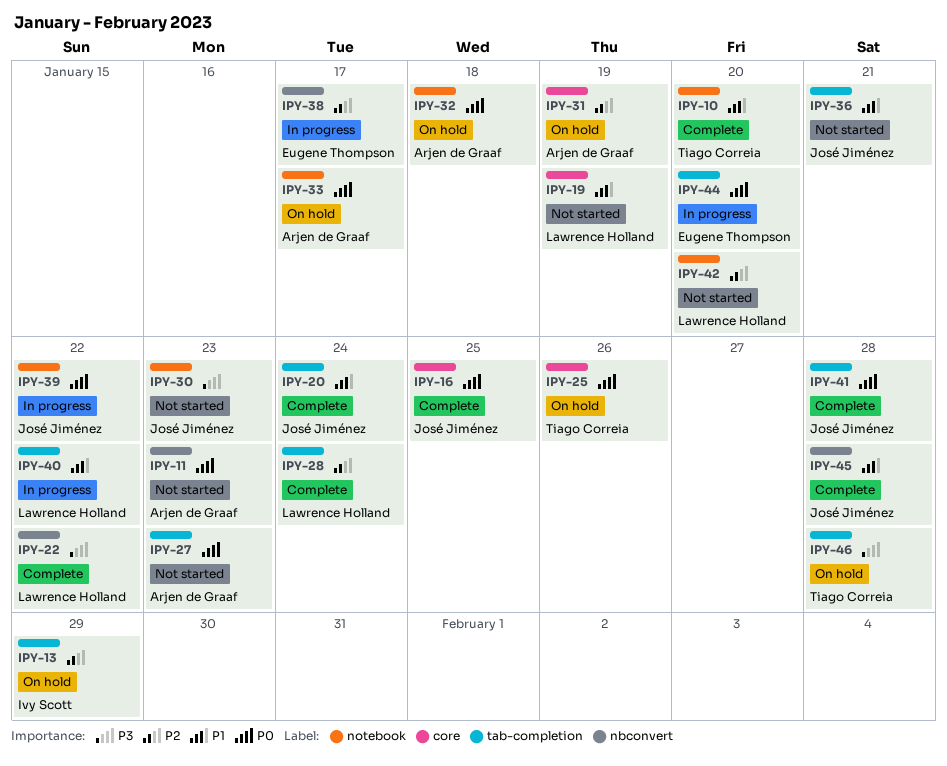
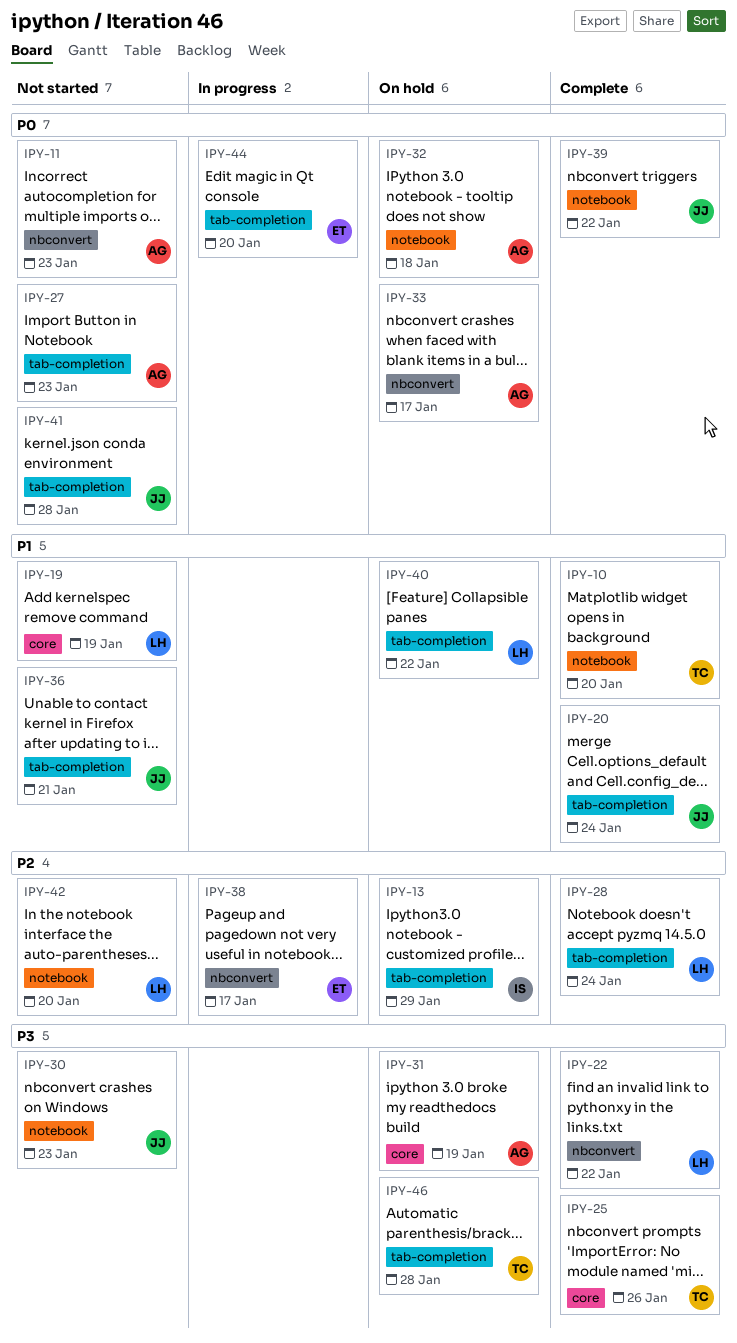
IPY-16: present -> none
IPY-25, status: On hold -> Complete
IPY-25, priority: P0 -> P3
IPY-31, priority: P2 -> P3
IPY-33, label: notebook -> nbconvert
IPY-39, status: In progress -> Complete
IPY-40, status: In progress -> On hold
IPY-41, status: Complete -> Not started
IPY-45: present -> none

